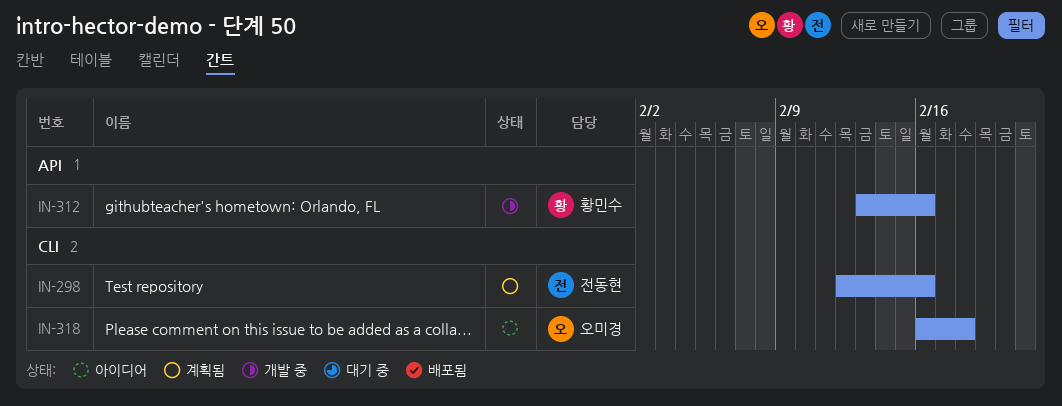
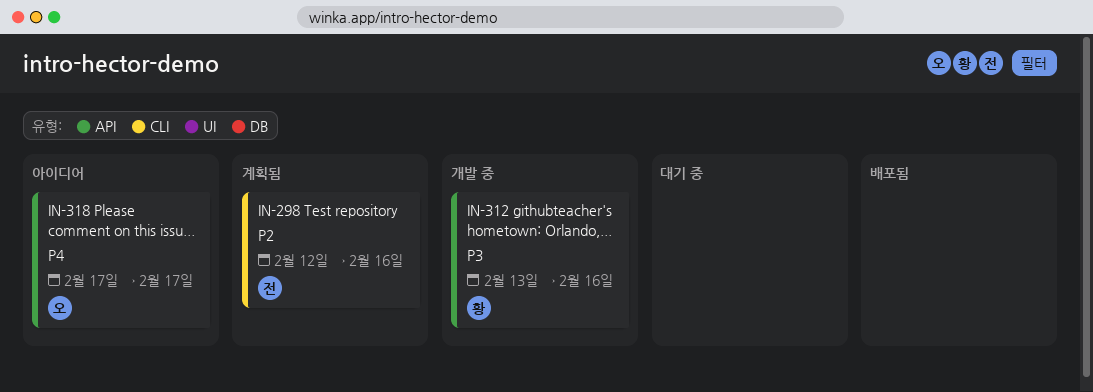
IN-318, label: CLI -> API
IN-318, start: Feb 16 -> Feb 17
IN-318, due: Feb 18 -> Feb 17

